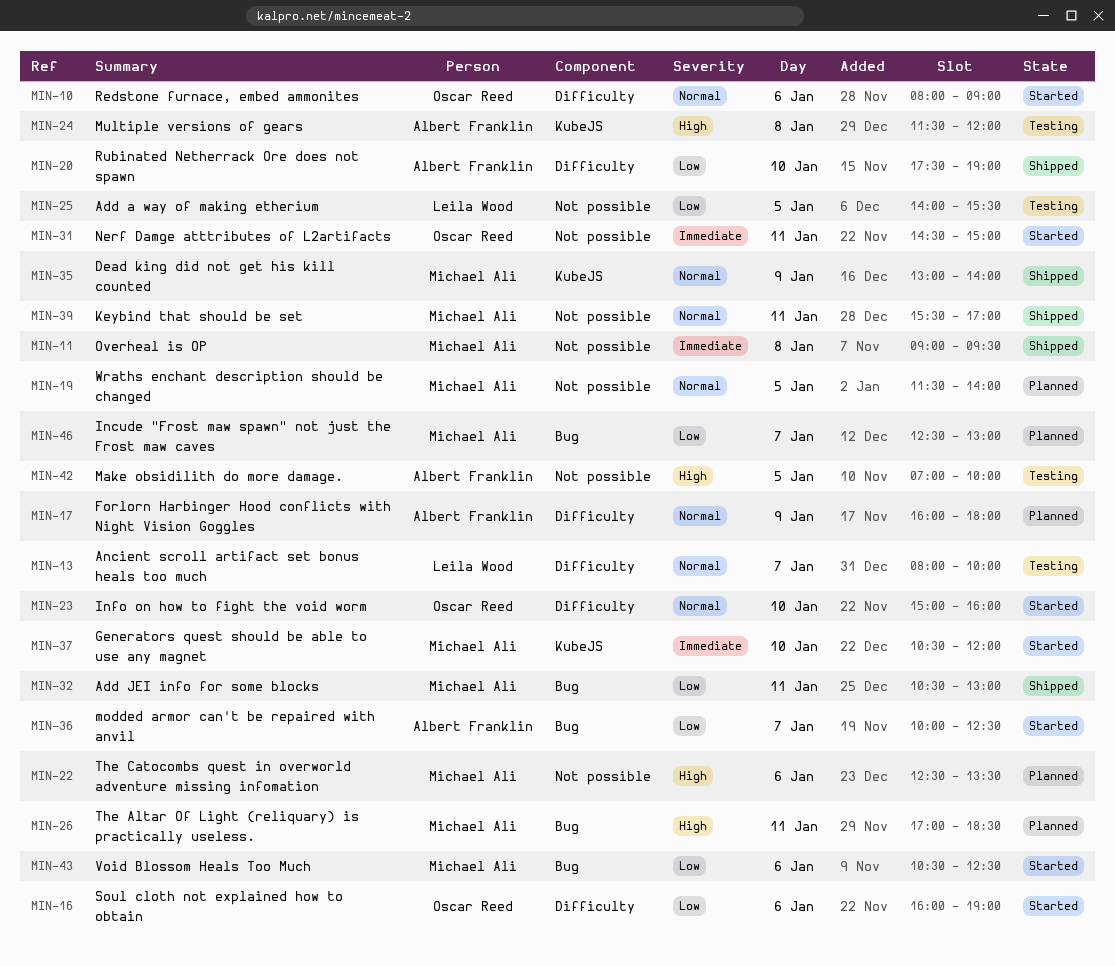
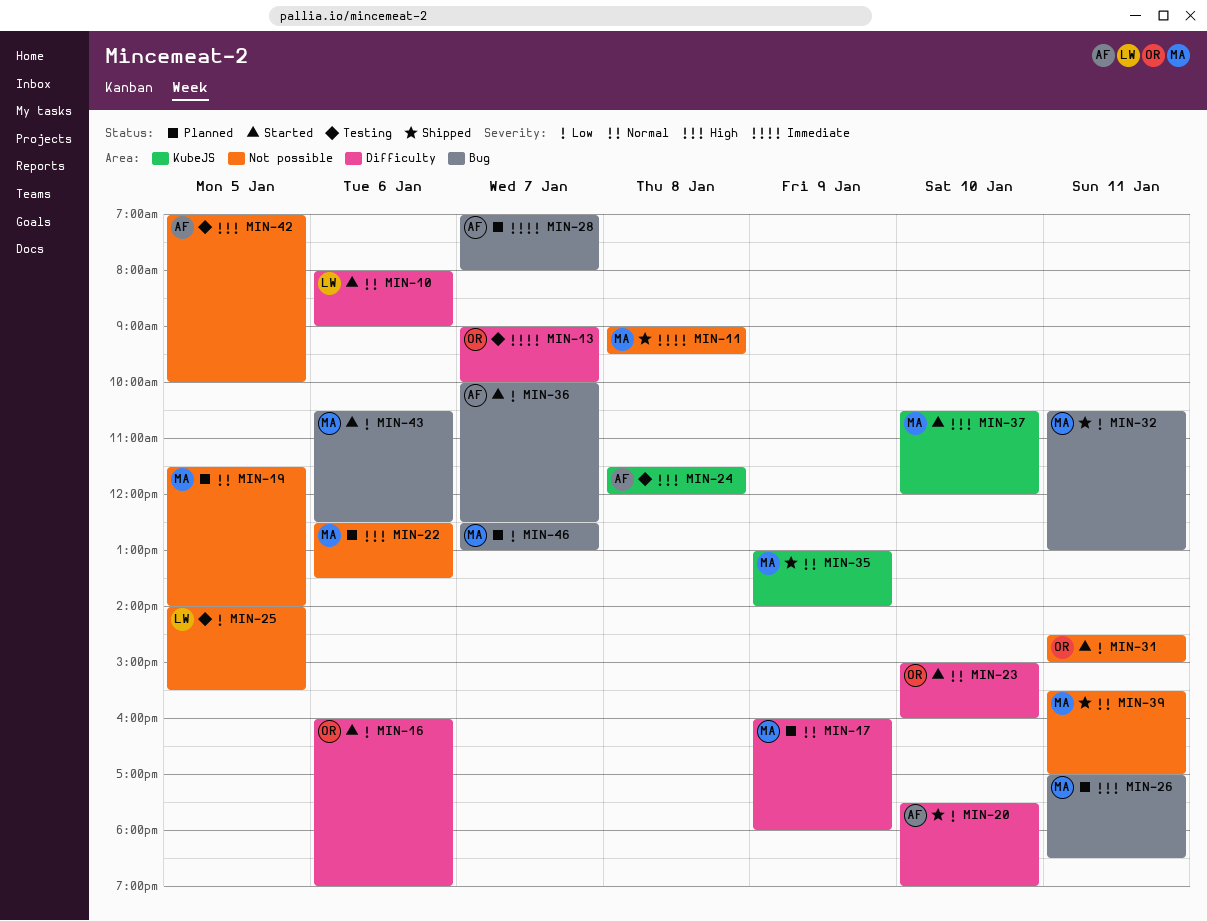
MIN-10, owner: Oscar Reed -> Leila Wood
MIN-13, owner: Leila Wood -> Oscar Reed
MIN-13, priority: Normal -> Immediate
MIN-13, begins: 08:00 -> 09:00
MIN-17, owner: Albert Franklin -> Michael Ali
MIN-28: none -> present
MIN-31, priority: Immediate -> Low
MIN-37, priority: Immediate -> High

